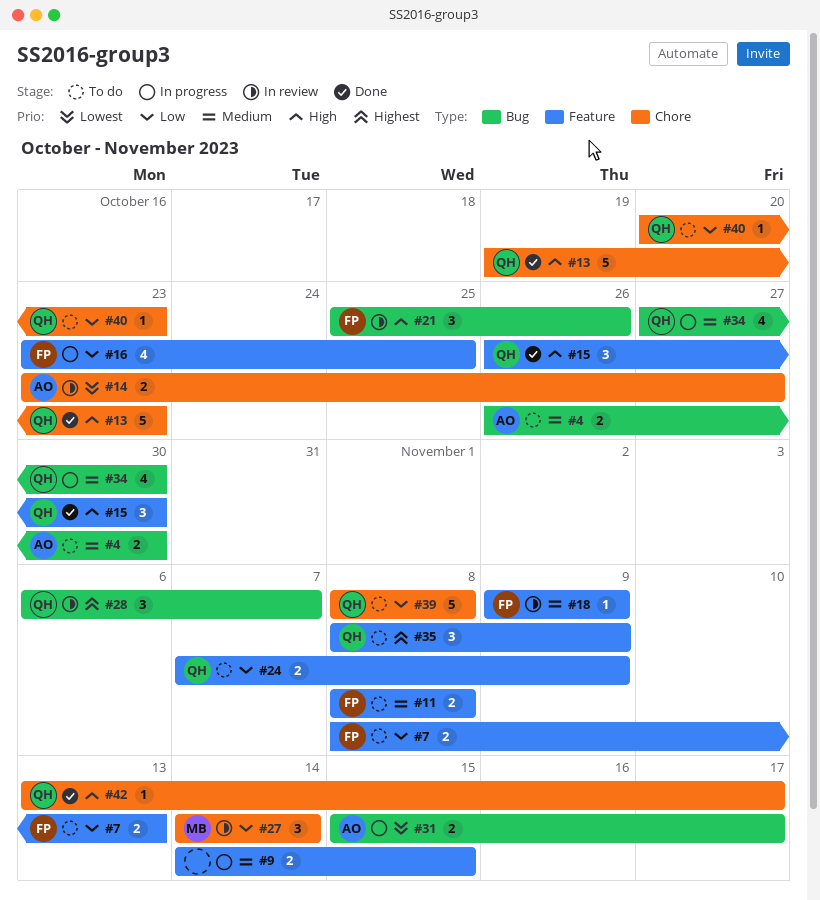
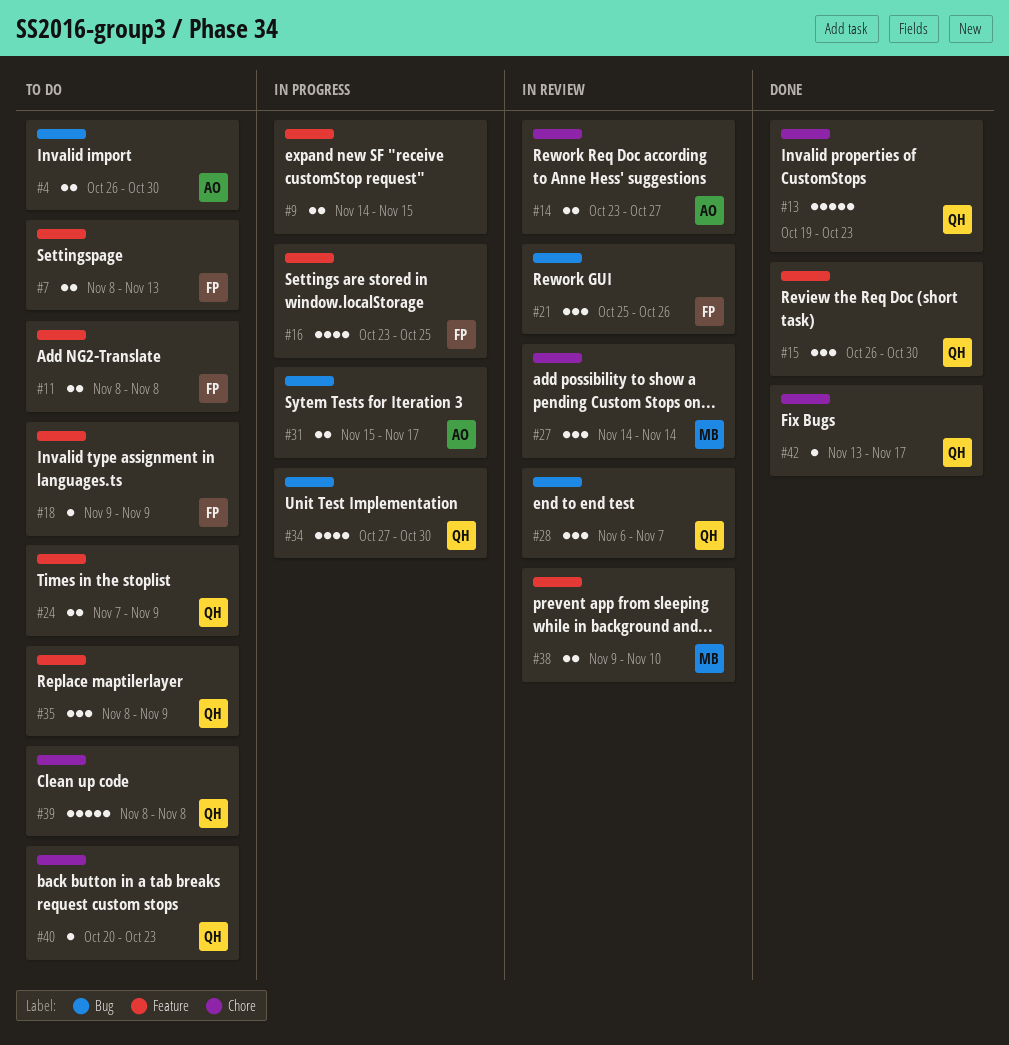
#18, status: In review -> To do
#38: none -> present

